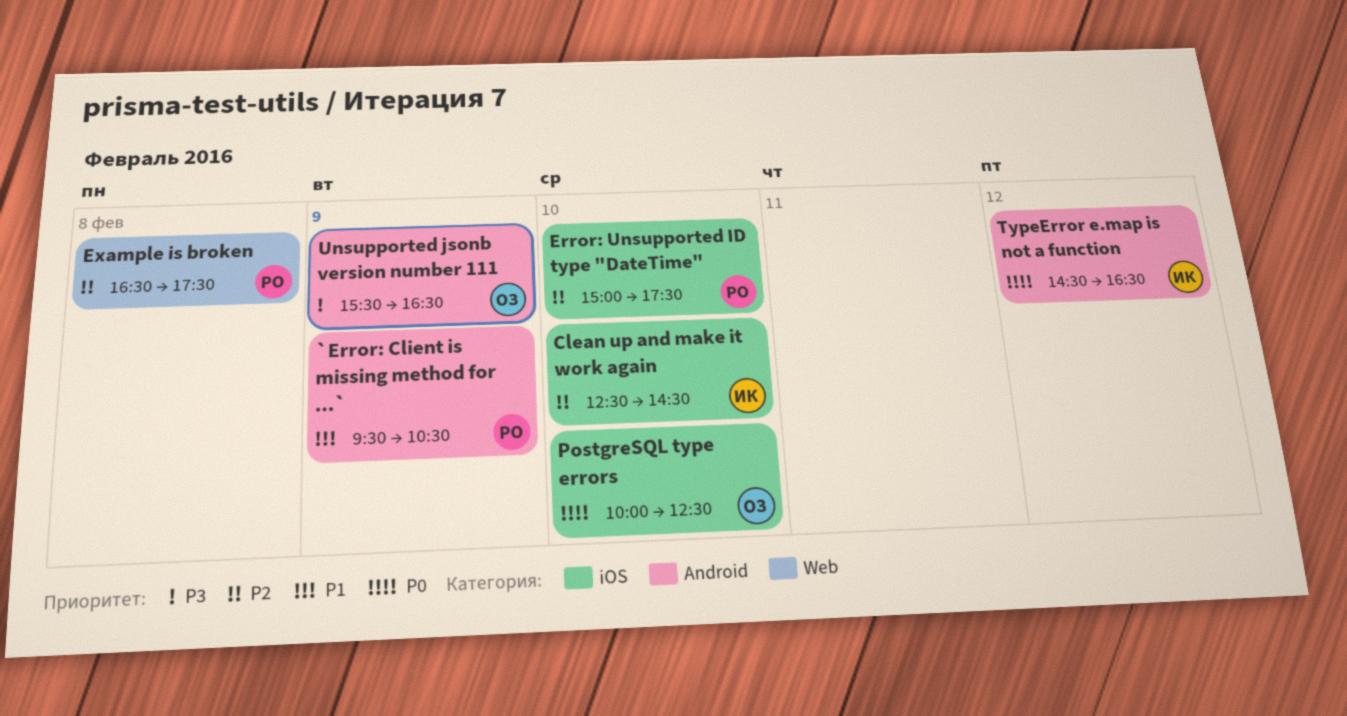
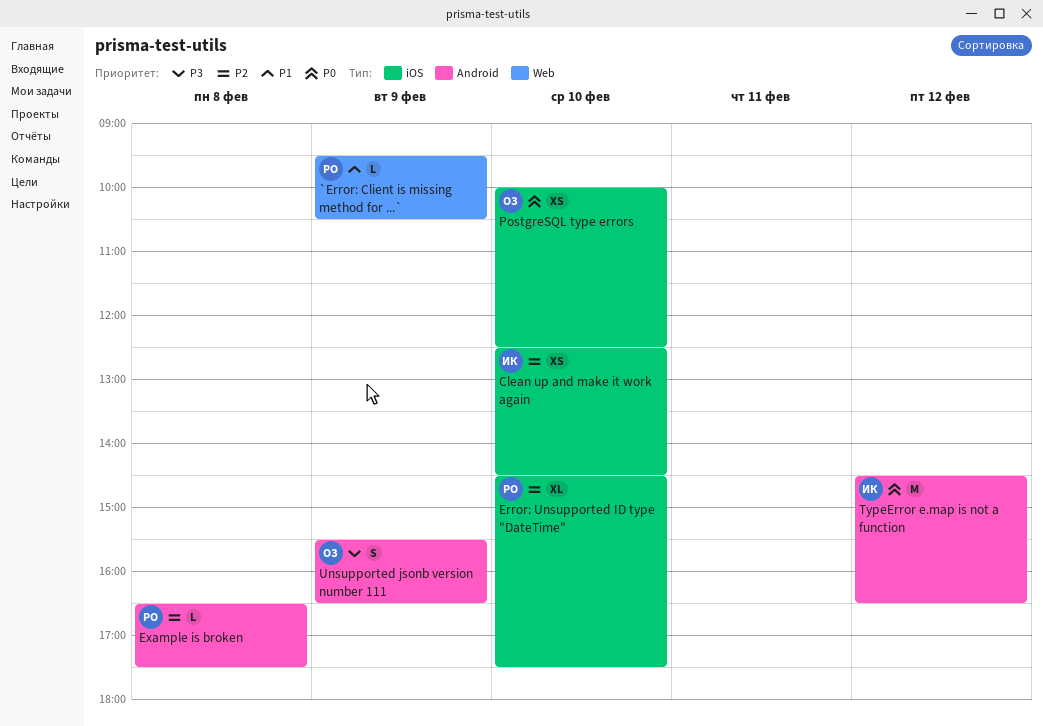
`Error: Client is missing method for ...`, label: Android -> Web
Error: Unsupported ID type "DateTime", begins: 15:00 -> 14:30
Example is broken, label: Web -> Android

